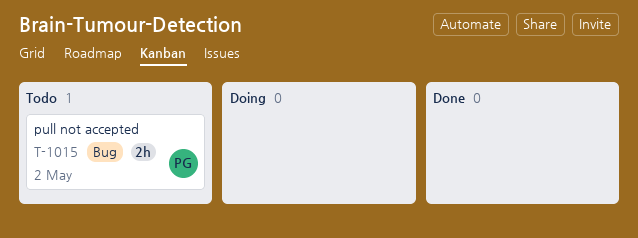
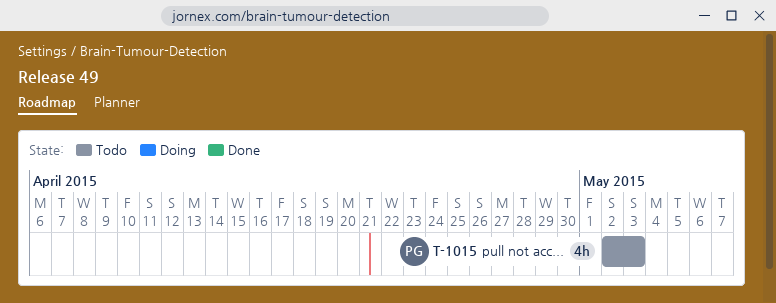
T-1015, estimate: 2h -> 4h
T-1015, due: May 2 -> May 3

